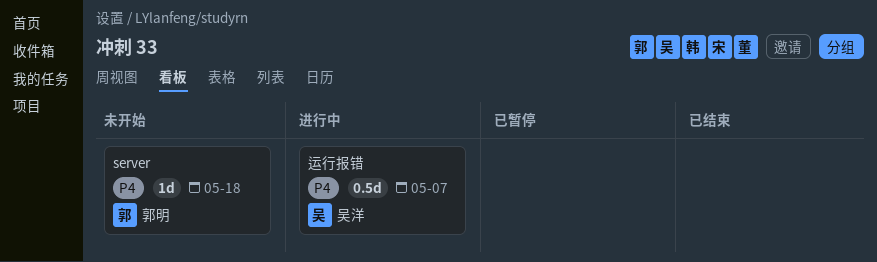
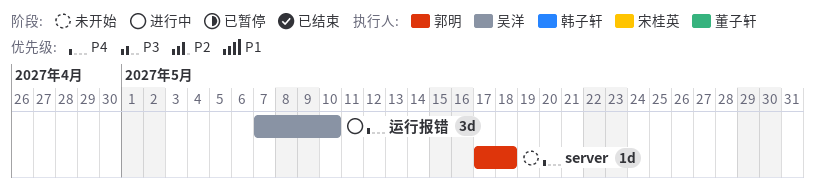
运行报错, estimate: 0.5d -> 3d
运行报错, due: May 7 -> May 10

